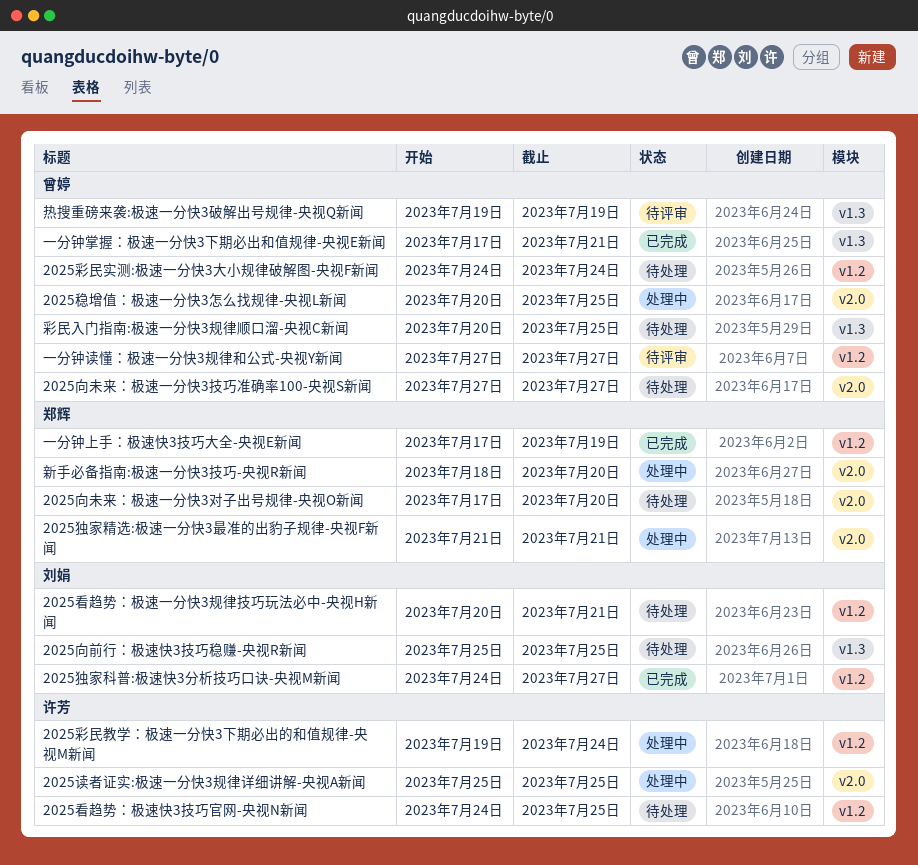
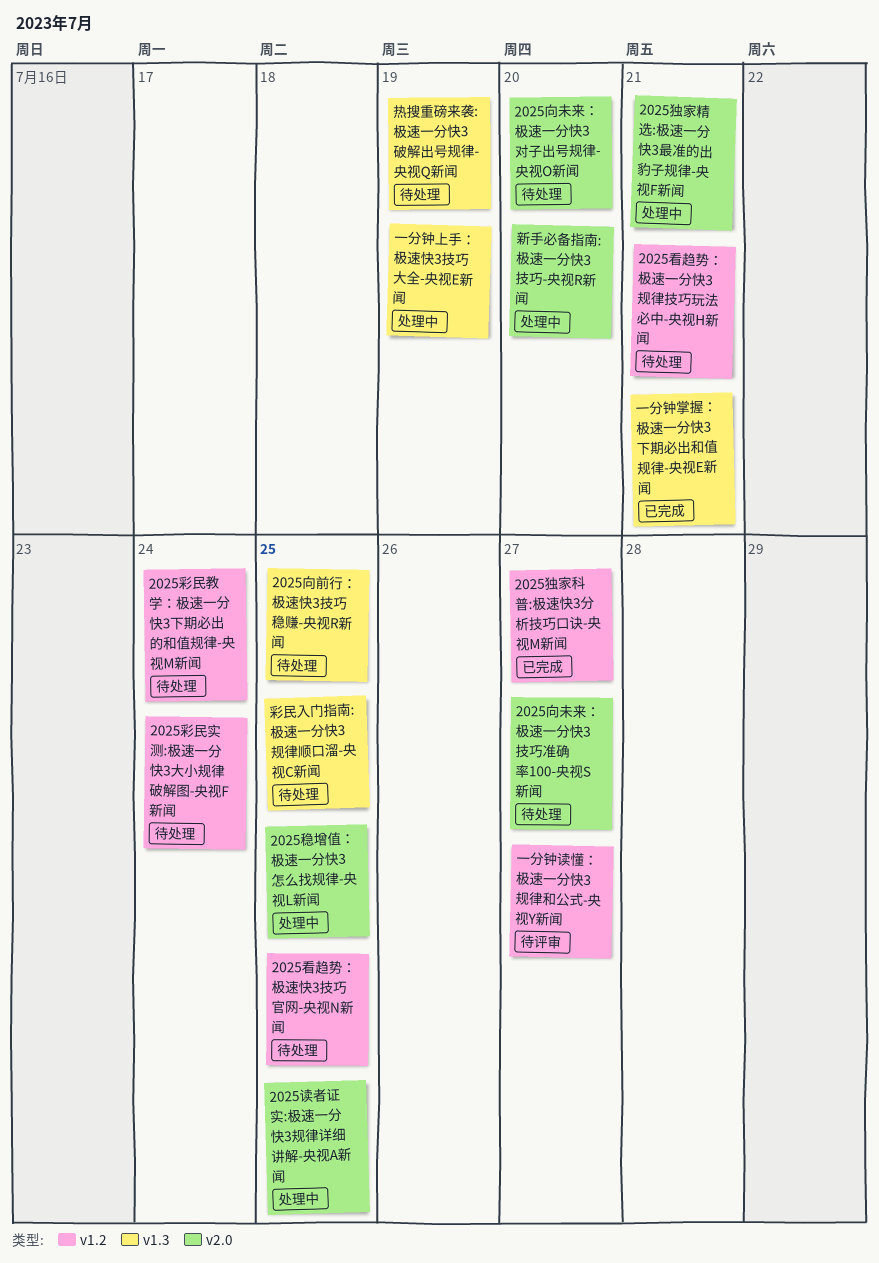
2025彩民教学：极速一分快3下期必出的和值规律-央视M新闻, status: 处理中 -> 待处理
一分钟上手：极速快3技巧大全-央视E新闻, status: 已完成 -> 处理中
一分钟上手：极速快3技巧大全-央视E新闻, label: v1.2 -> v1.3
热搜重磅来袭:极速一分快3破解出号规律-央视Q新闻, status: 待评审 -> 待处理

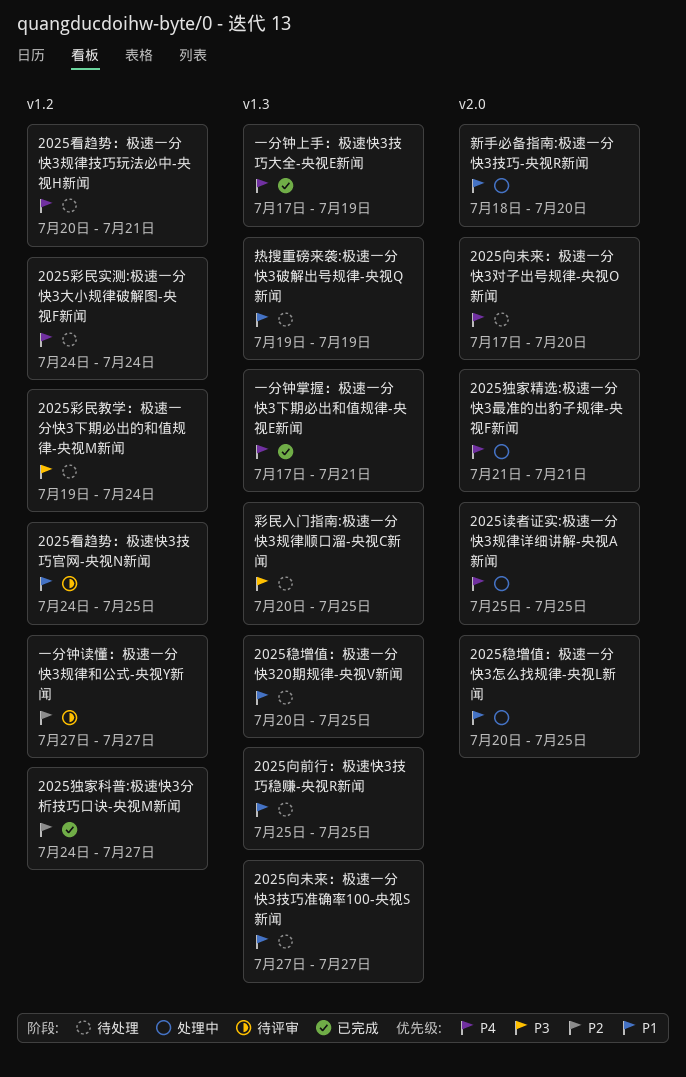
2025向未来：极速一分快3技巧准确率100-央视S新闻, label: v2.0 -> v1.3
2025看趋势：极速快3技巧官网-央视N新闻, status: 待处理 -> 待评审
2025稳增值：极速一分快320期规律-央视V新闻: none -> present
一分钟上手：极速快3技巧大全-央视E新闻, status: 处理中 -> 已完成

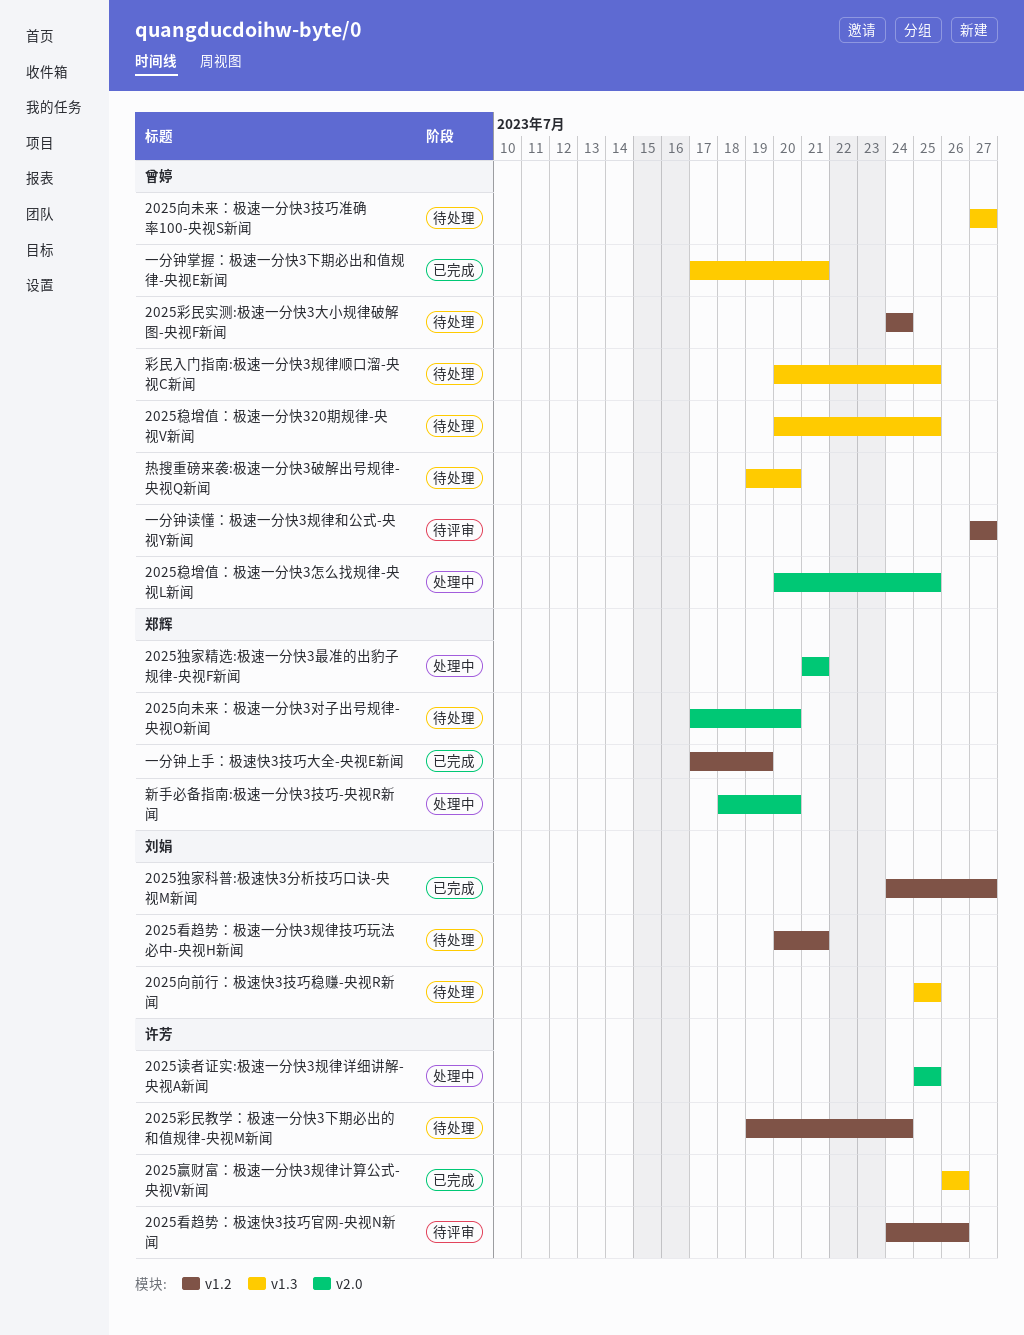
2025看趋势：极速快3技巧官网-央视N新闻, due: Jul 25 -> Jul 26
2025赢财富：极速一分快3规律计算公式-央视V新闻: none -> present
一分钟上手：极速快3技巧大全-央视E新闻, label: v1.3 -> v1.2
热搜重磅来袭:极速一分快3破解出号规律-央视Q新闻, due: Jul 19 -> Jul 20

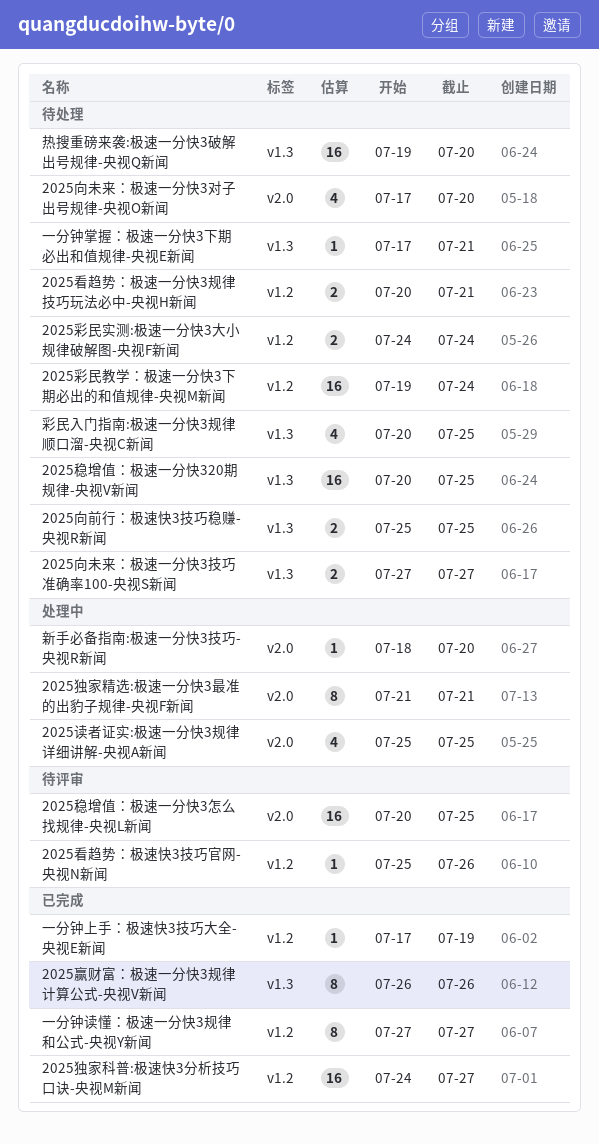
2025看趋势：极速快3技巧官网-央视N新闻, start: Jul 24 -> Jul 25
2025稳增值：极速一分快3怎么找规律-央视L新闻, status: 处理中 -> 待评审
一分钟掌握：极速一分快3下期必出和值规律-央视E新闻, status: 已完成 -> 待处理
一分钟读懂：极速一分快3规律和公式-央视Y新闻, status: 待评审 -> 已完成

